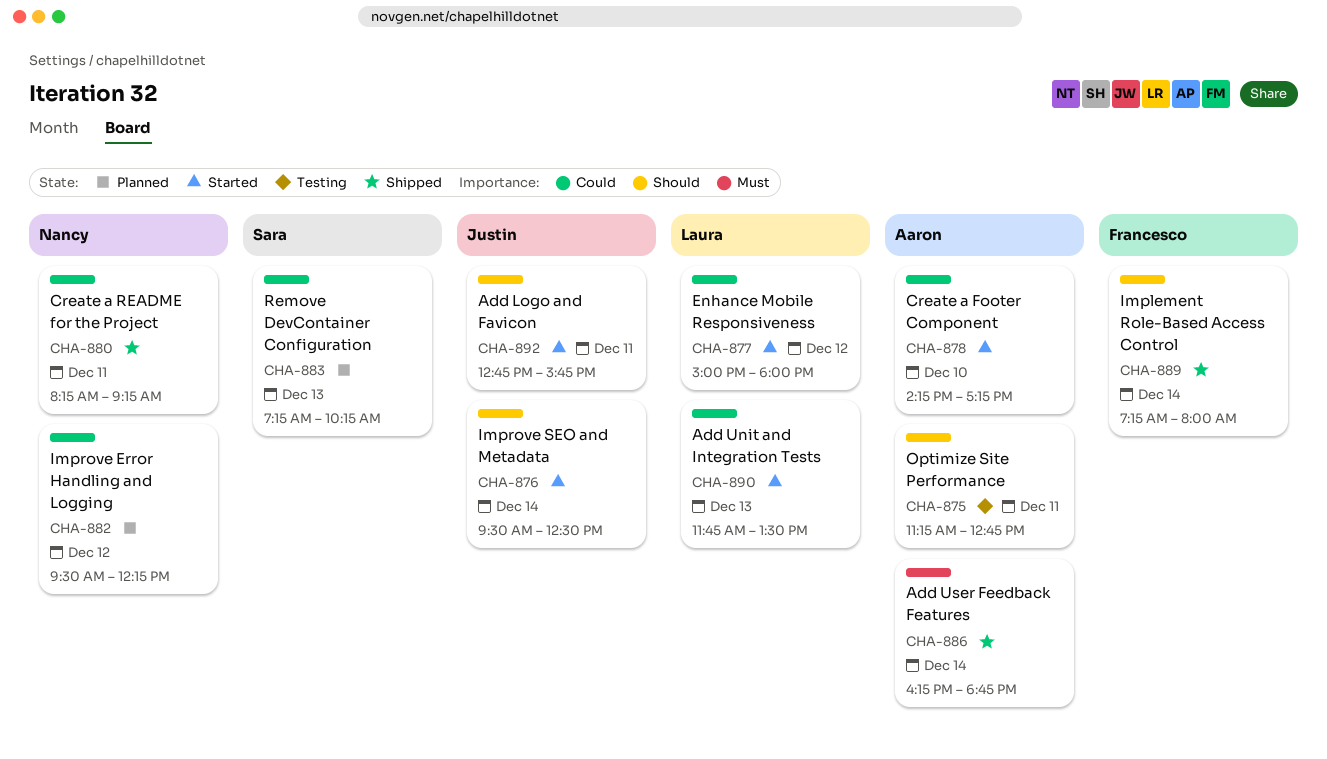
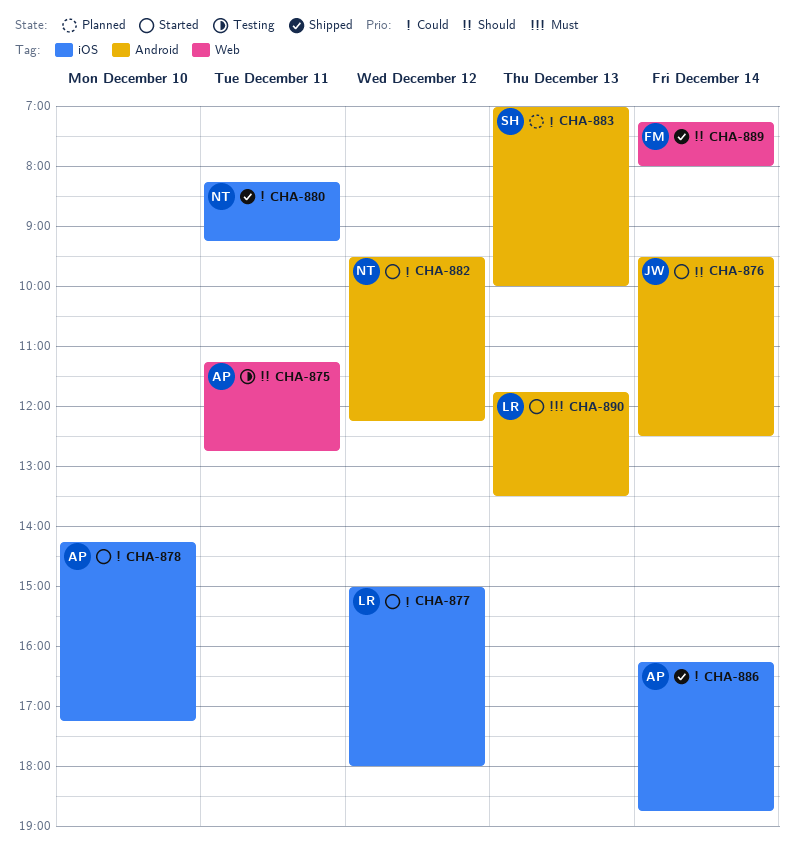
CHA-882, status: Planned -> Started
CHA-883, begins: 07:15 -> 07:00
CHA-883, ends: 10:15 -> 10:00
CHA-886, priority: Must -> Could
CHA-890, priority: Could -> Must
CHA-892: present -> none

